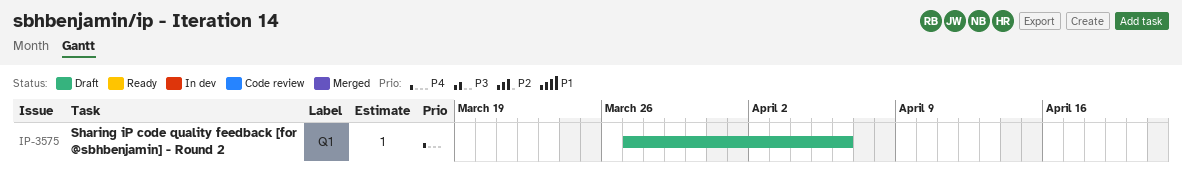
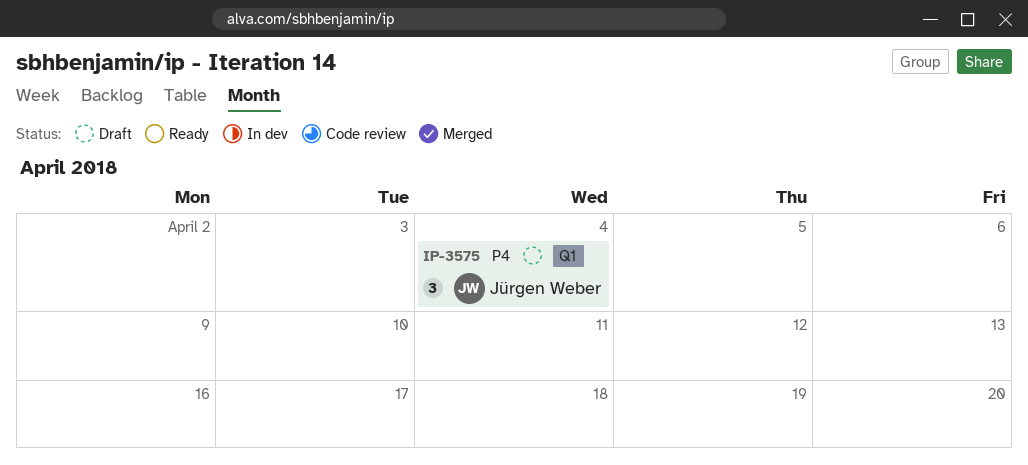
IP-3575, estimate: 1 -> 3
IP-3575, due: Apr 6 -> Apr 4

